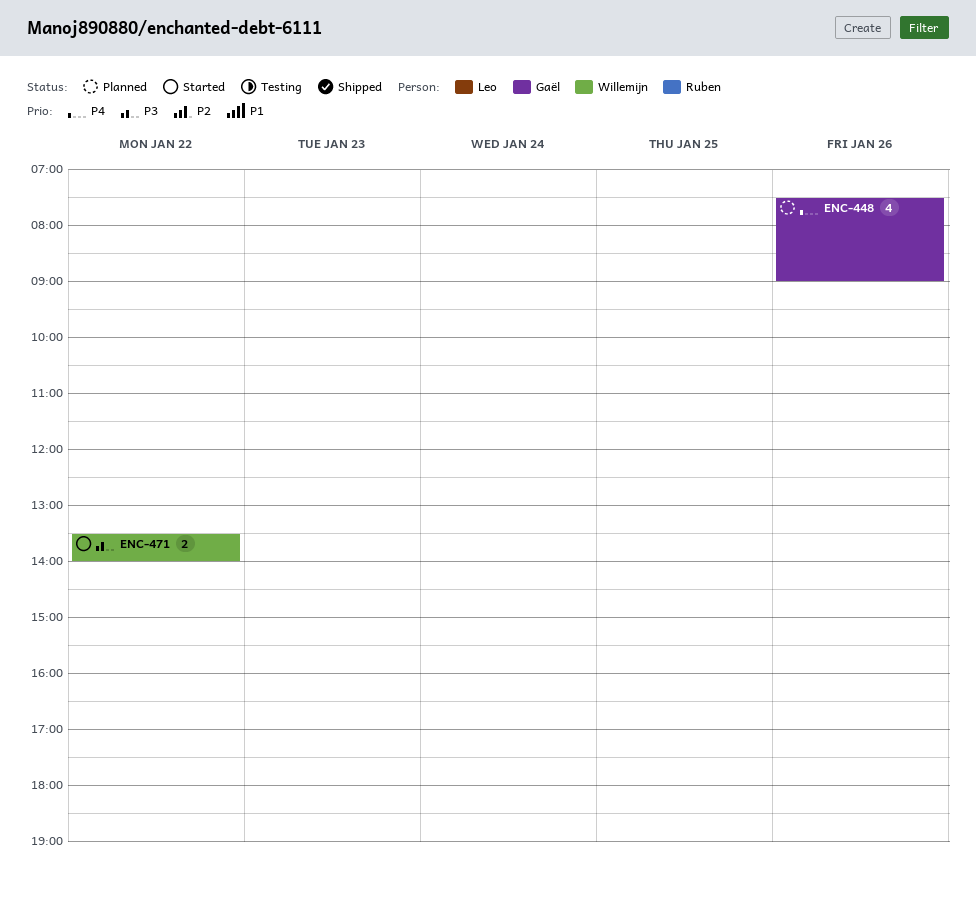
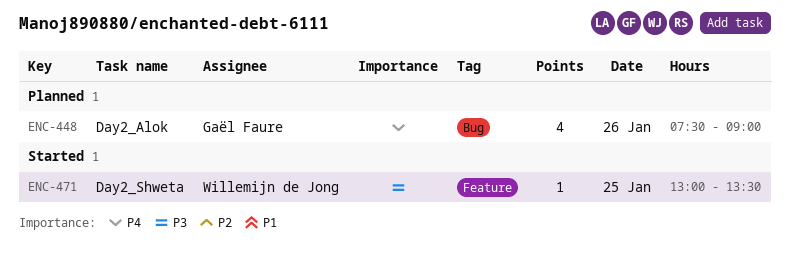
ENC-471, estimate: 2 -> 1
ENC-471, day: Jan 22 -> Jan 25
ENC-471, begins: 13:30 -> 13:00
ENC-471, ends: 14:00 -> 13:30

